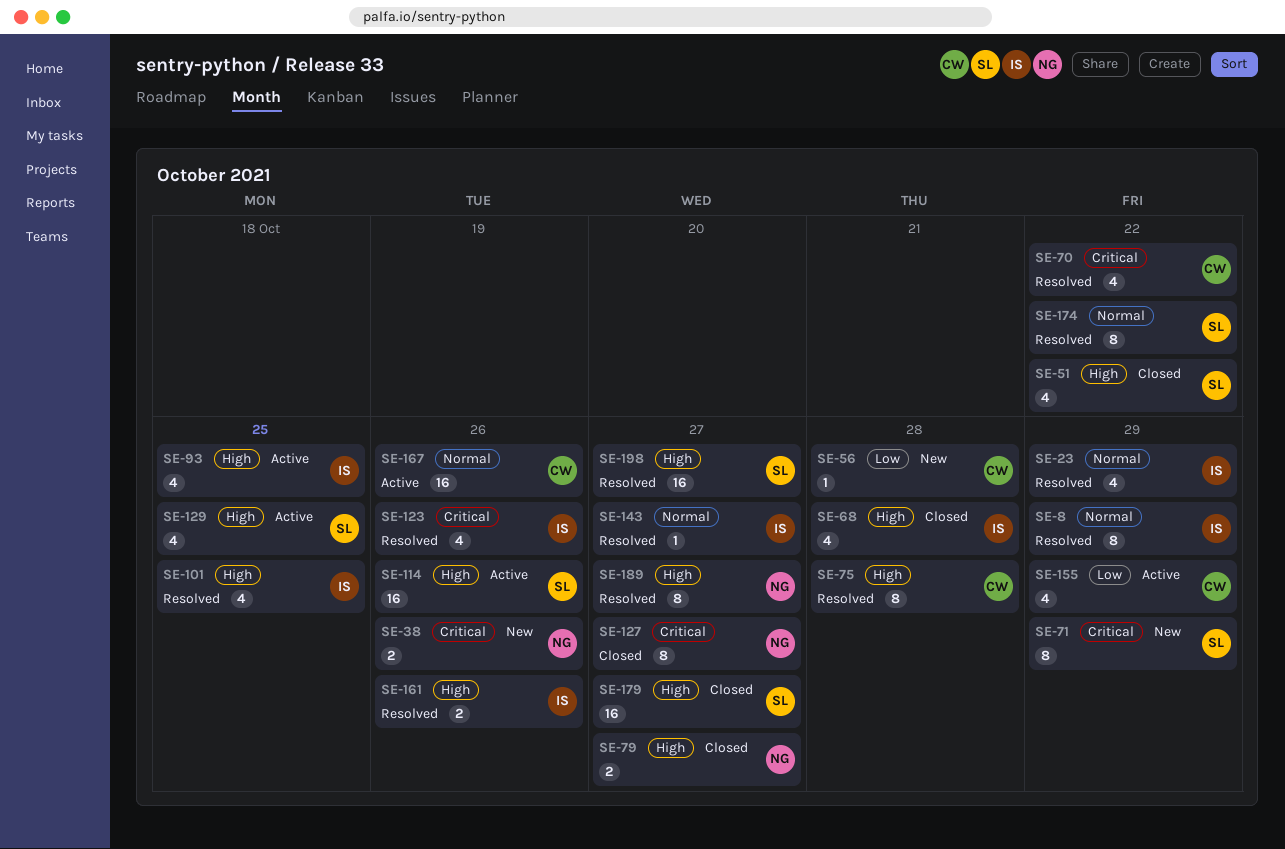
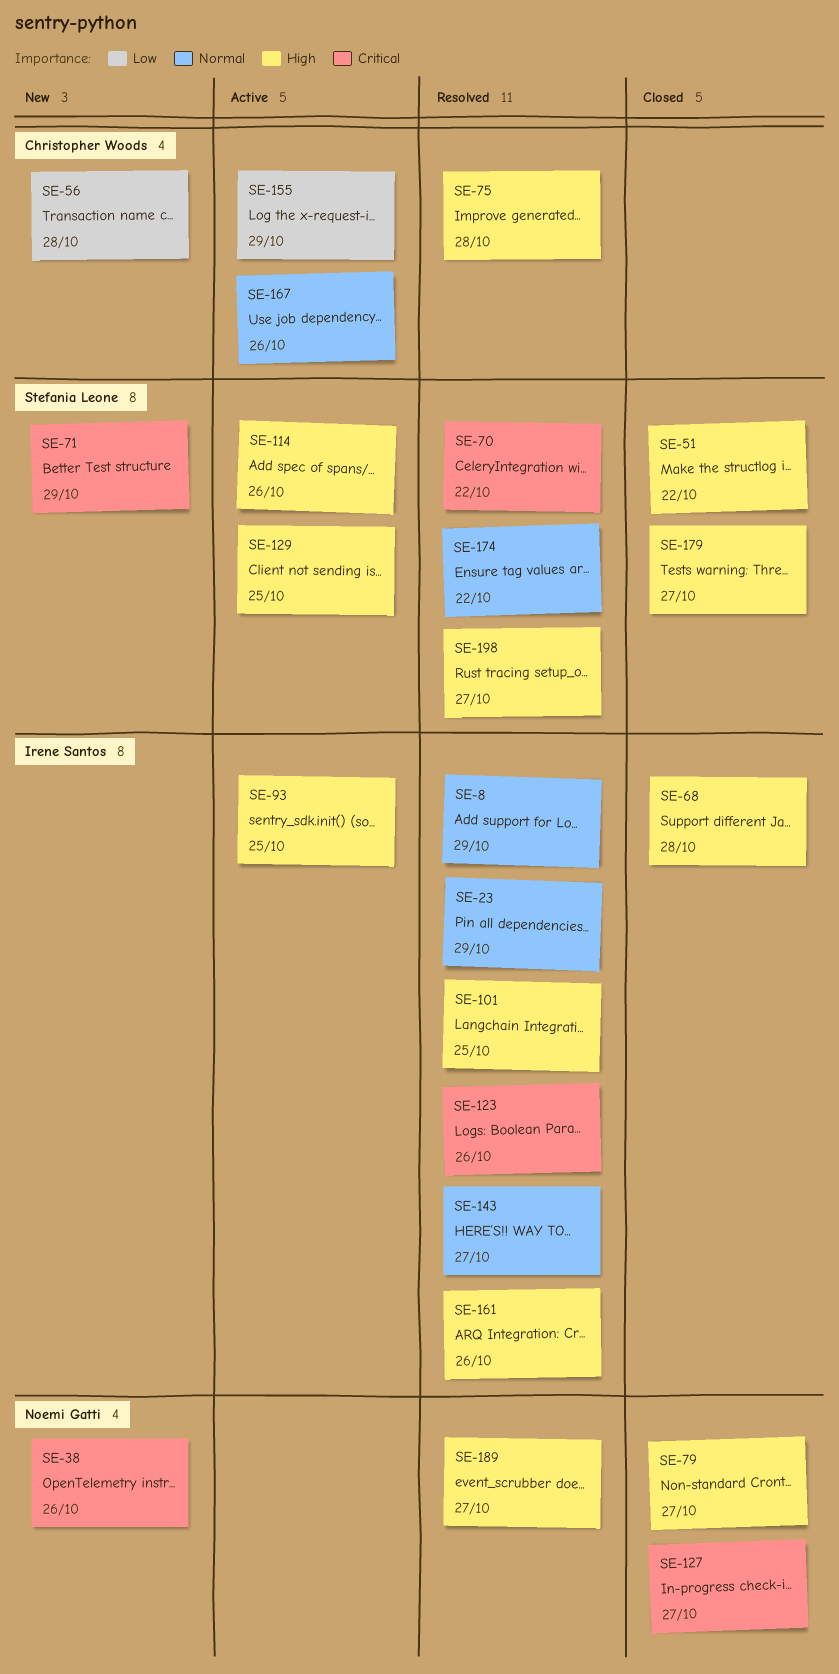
SE-70, owner: Christopher Woods -> Stefania Leone

